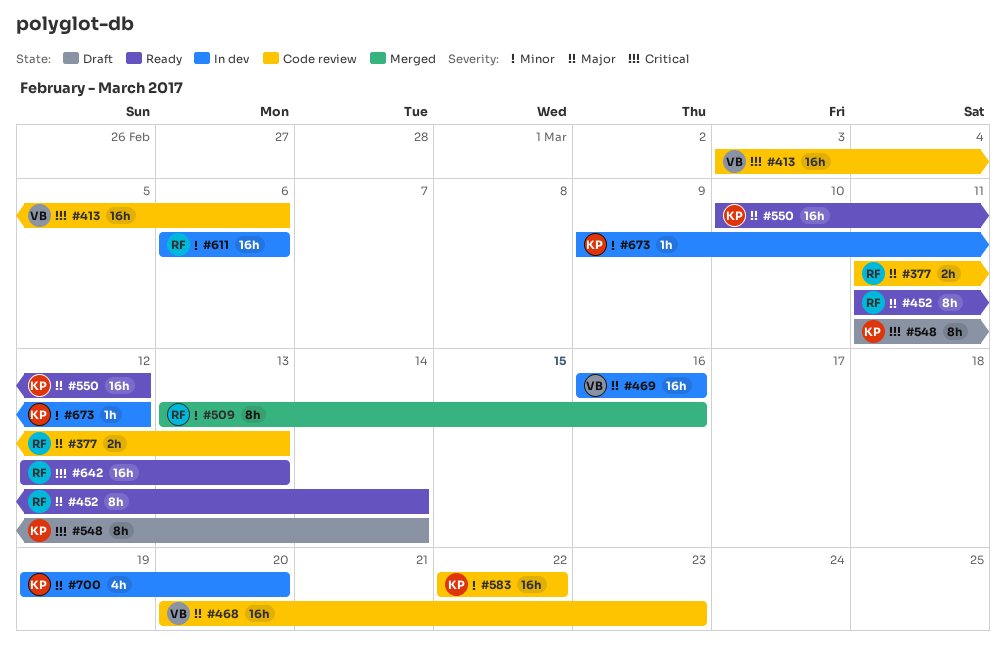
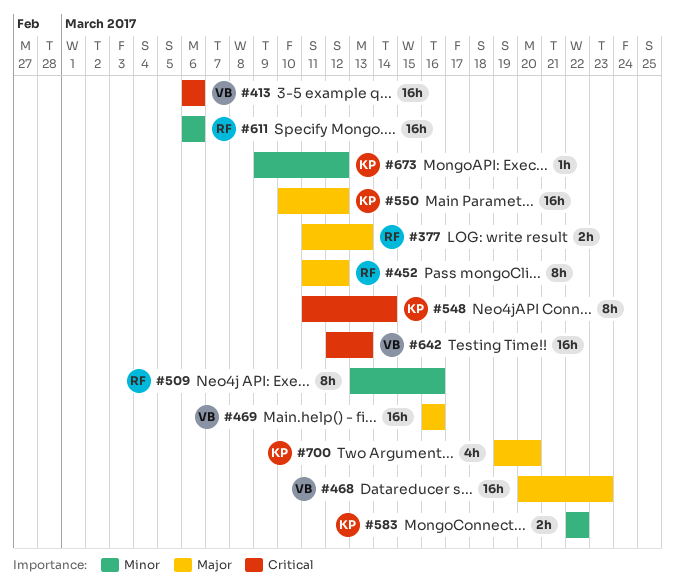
#413, start: Mar 3 -> Mar 6
#452, due: Mar 14 -> Mar 12
#583, estimate: 16h -> 2h
#642, owner: RF -> VB

